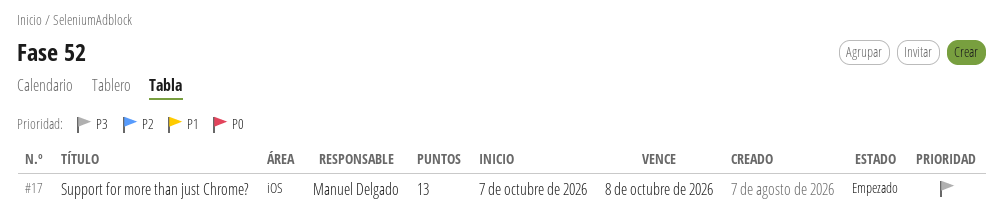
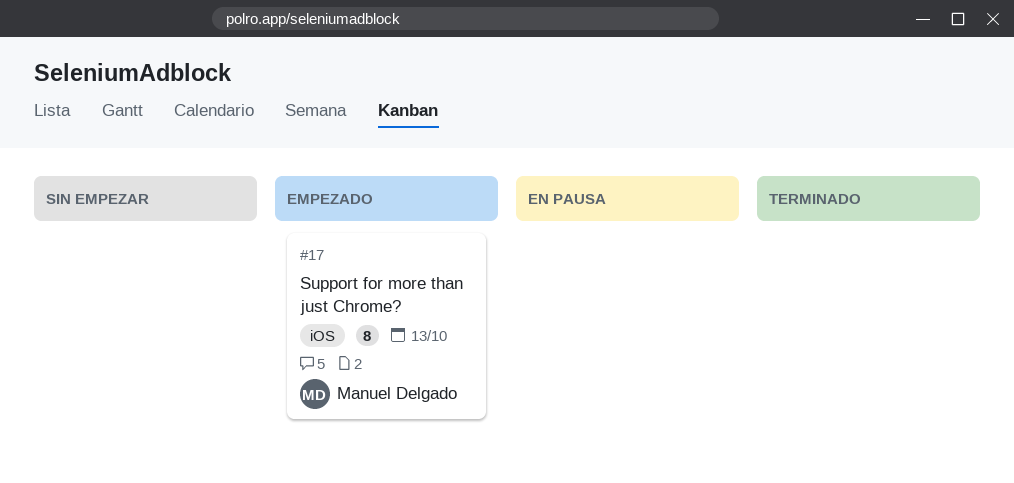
#17, estimate: 13 -> 8
#17, due: Oct 8 -> Oct 13

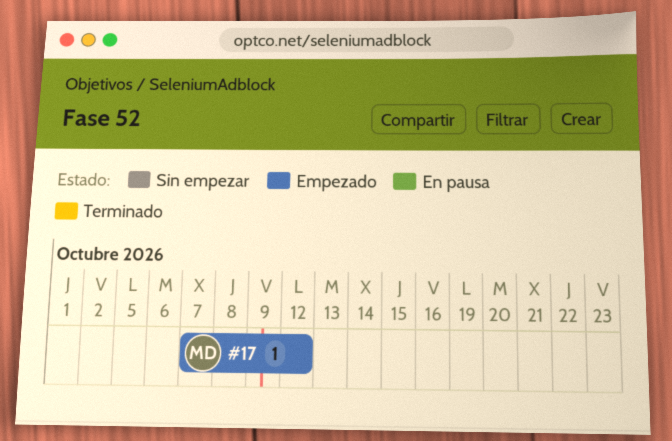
#17, estimate: 8 -> 1
#17, due: Oct 13 -> Oct 12

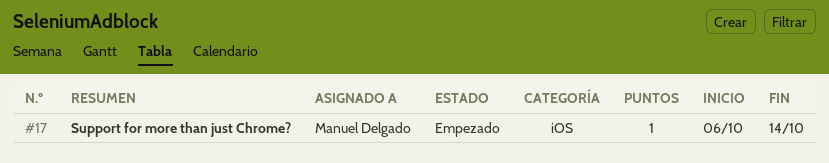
#17, start: Oct 7 -> Oct 6
#17, due: Oct 12 -> Oct 14

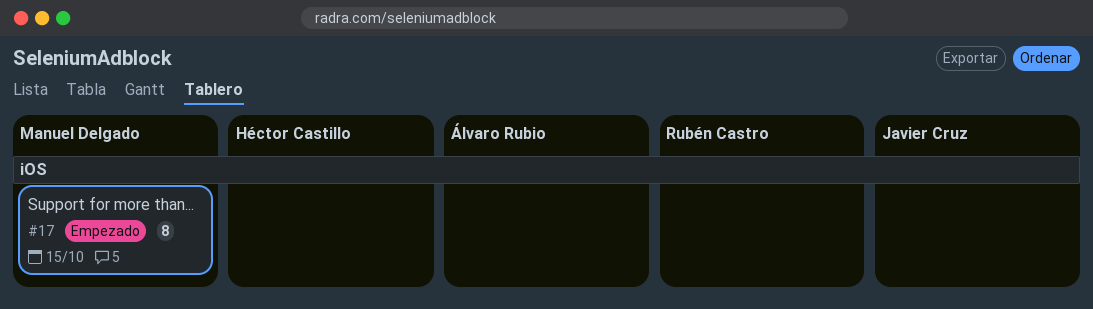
#17, estimate: 1 -> 8
#17, due: Oct 14 -> Oct 15

